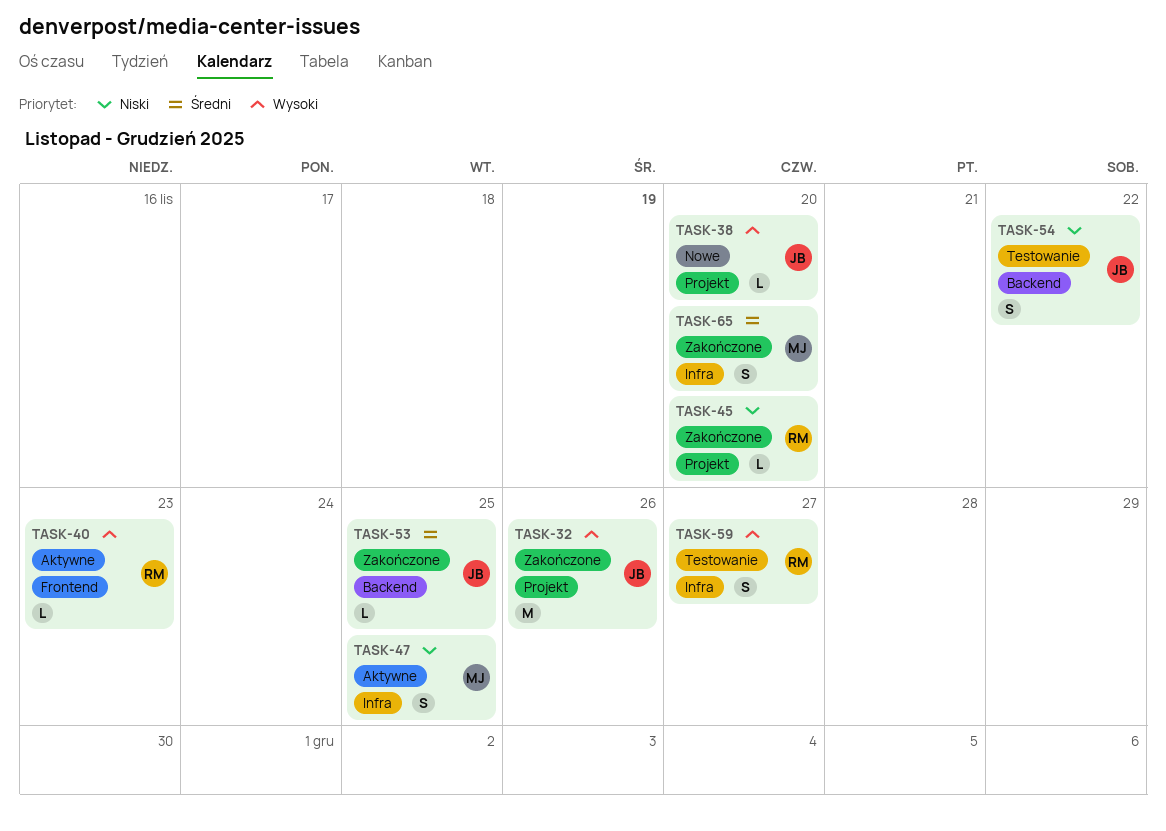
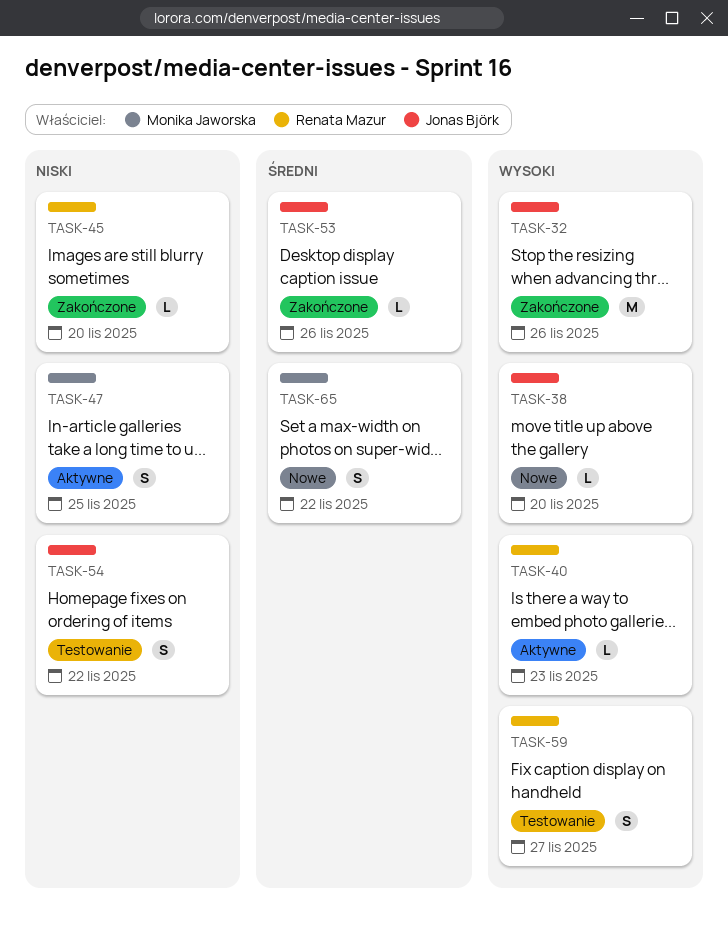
TASK-53, due: Nov 25 -> Nov 26
TASK-65, status: Zakończone -> Nowe
TASK-65, due: Nov 20 -> Nov 22

